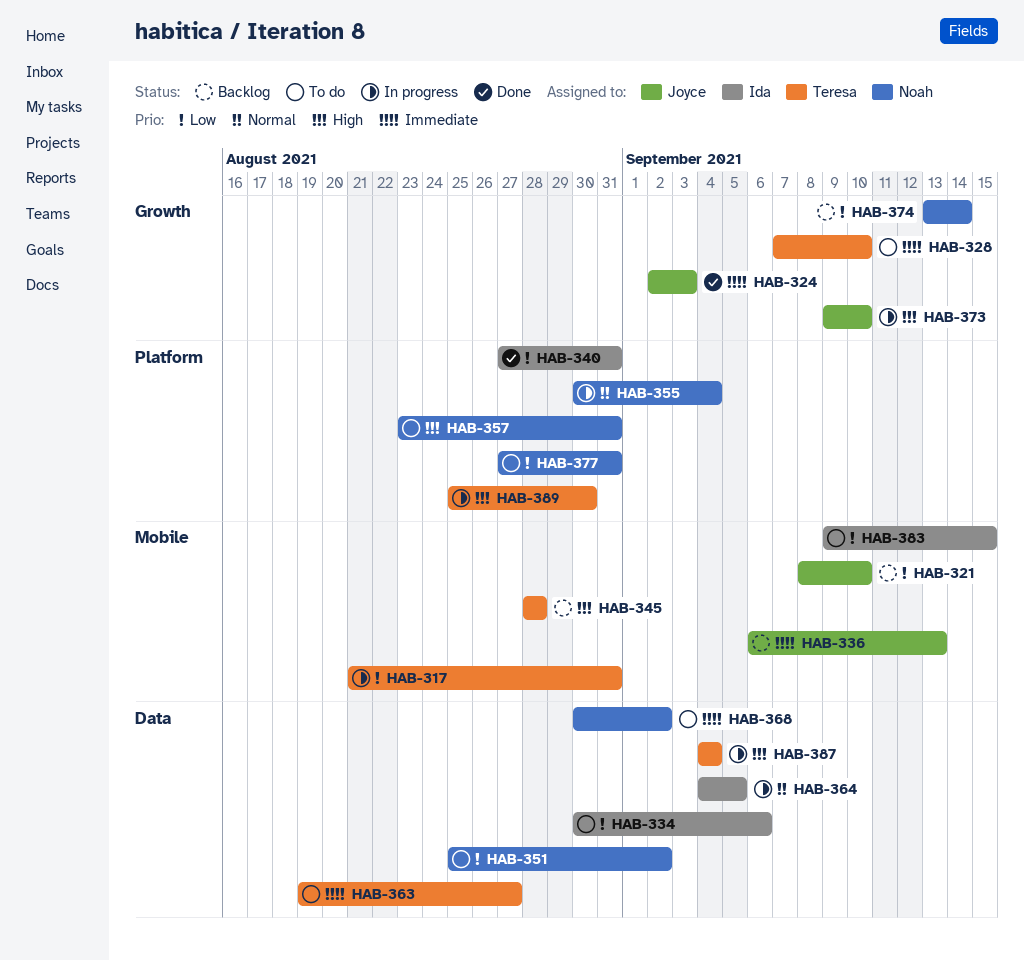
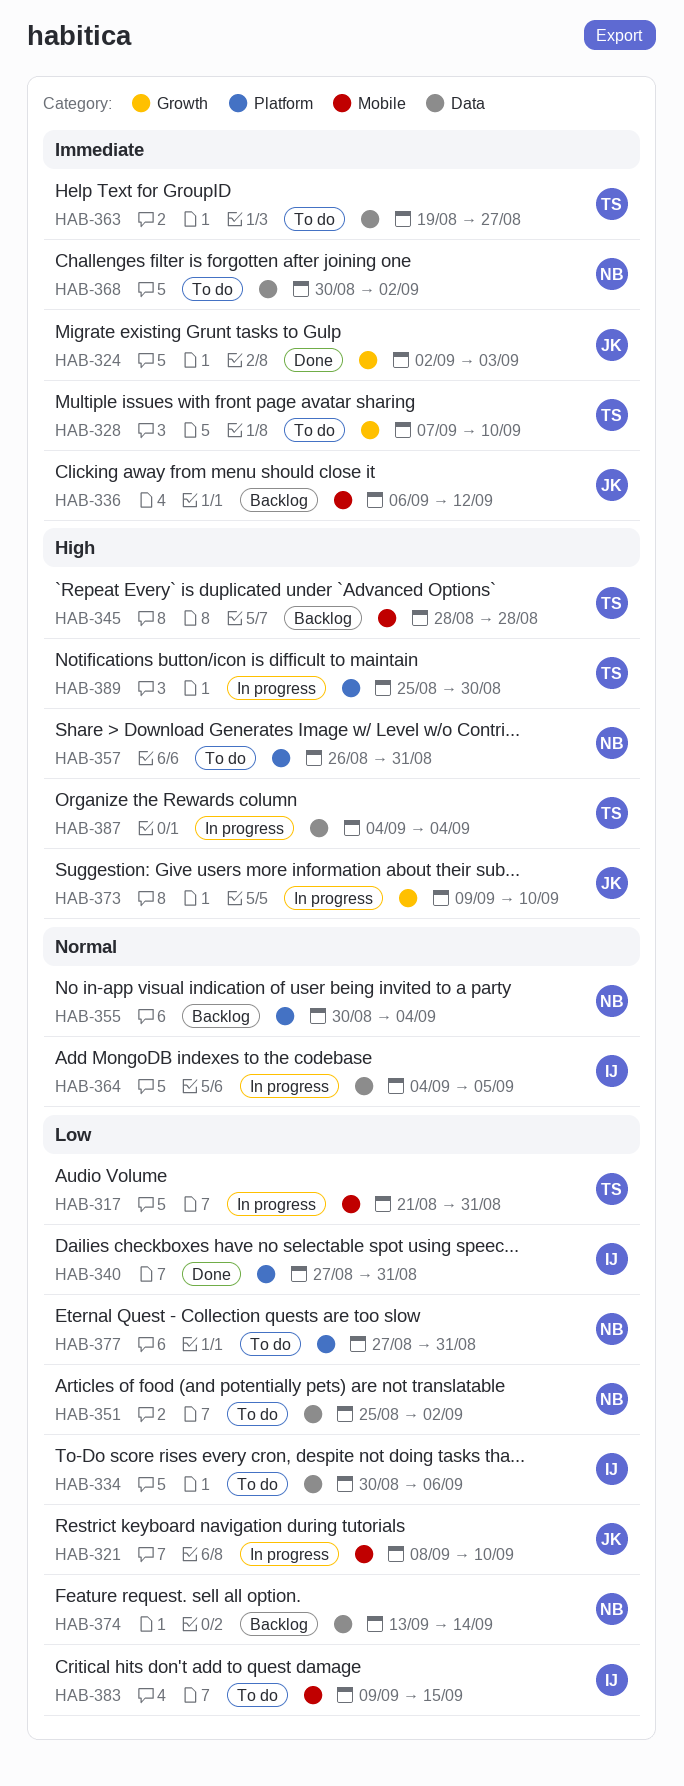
HAB-321, status: Backlog -> In progress
HAB-336, due: Sep 13 -> Sep 12
HAB-355, status: In progress -> Backlog
HAB-357, start: Aug 23 -> Aug 26
HAB-374, label: Growth -> Data

